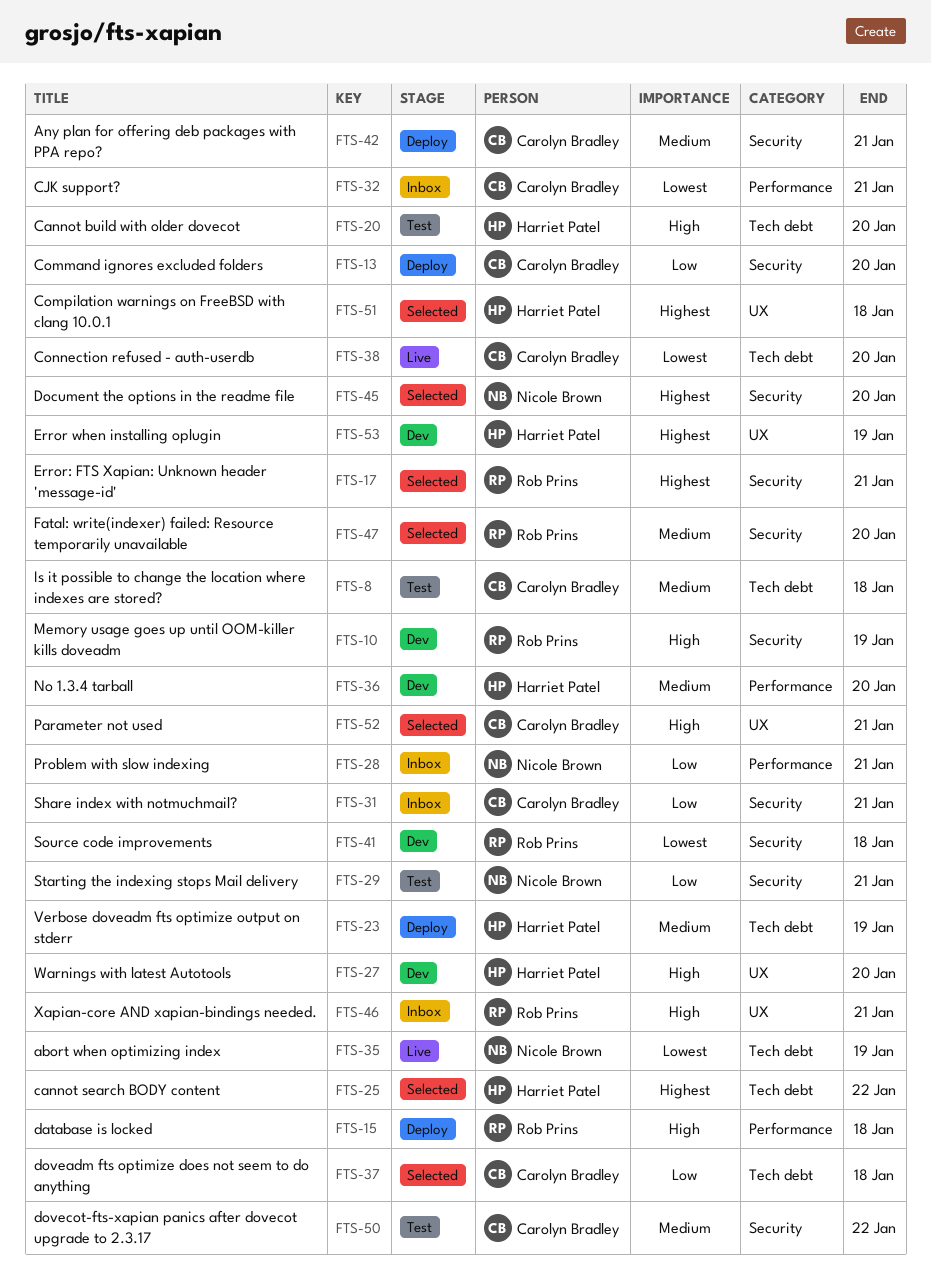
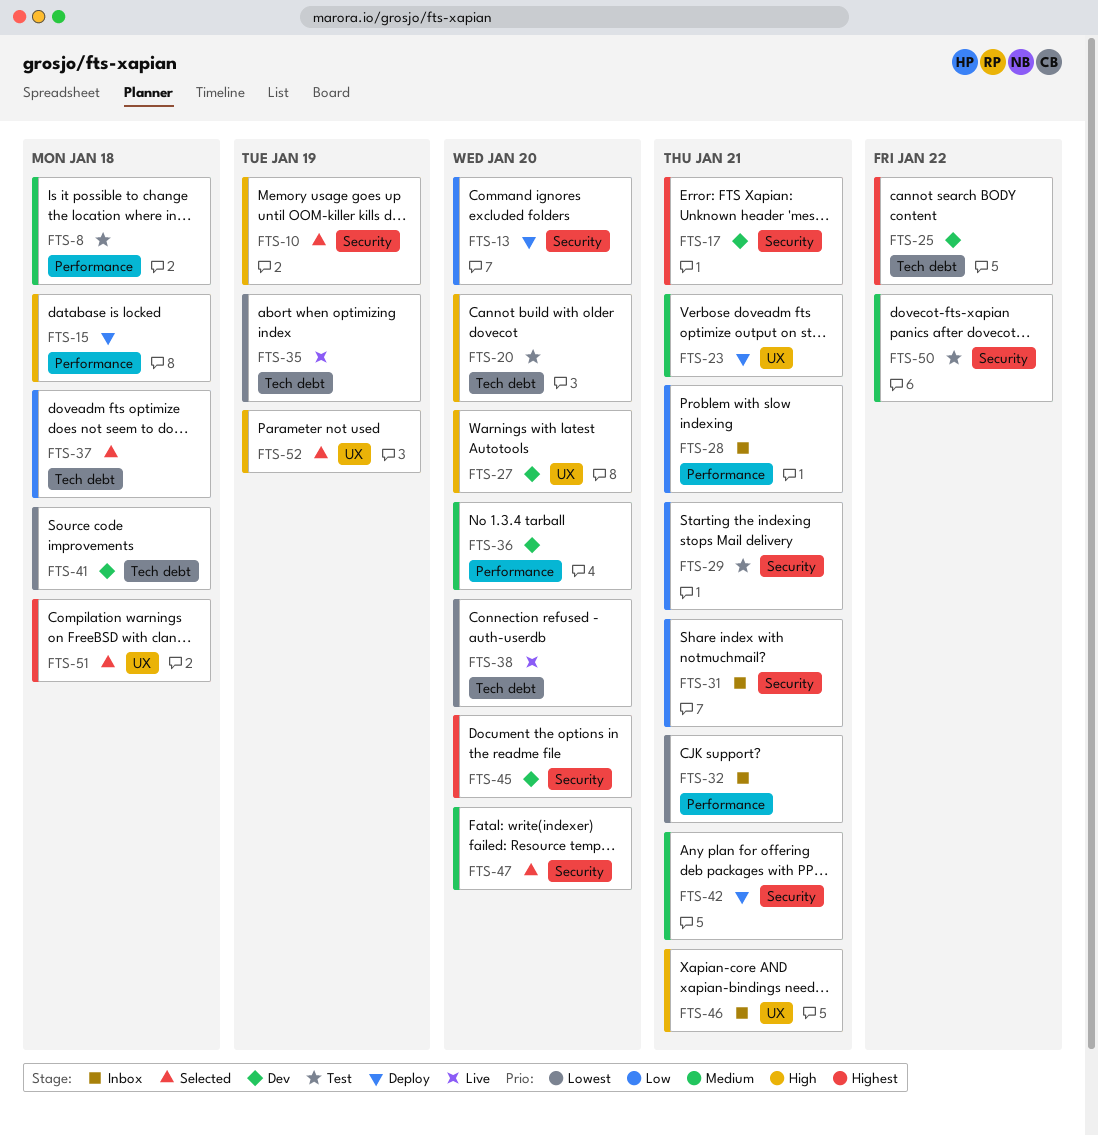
FTS-8, label: Tech debt -> Performance
FTS-10, status: Dev -> Selected
FTS-17, status: Selected -> Dev
FTS-23, label: Tech debt -> UX
FTS-23, due: Jan 19 -> Jan 21
FTS-25, status: Selected -> Dev
FTS-41, label: Security -> Tech debt
FTS-45, status: Selected -> Dev
FTS-52, due: Jan 21 -> Jan 19
FTS-53: present -> none

